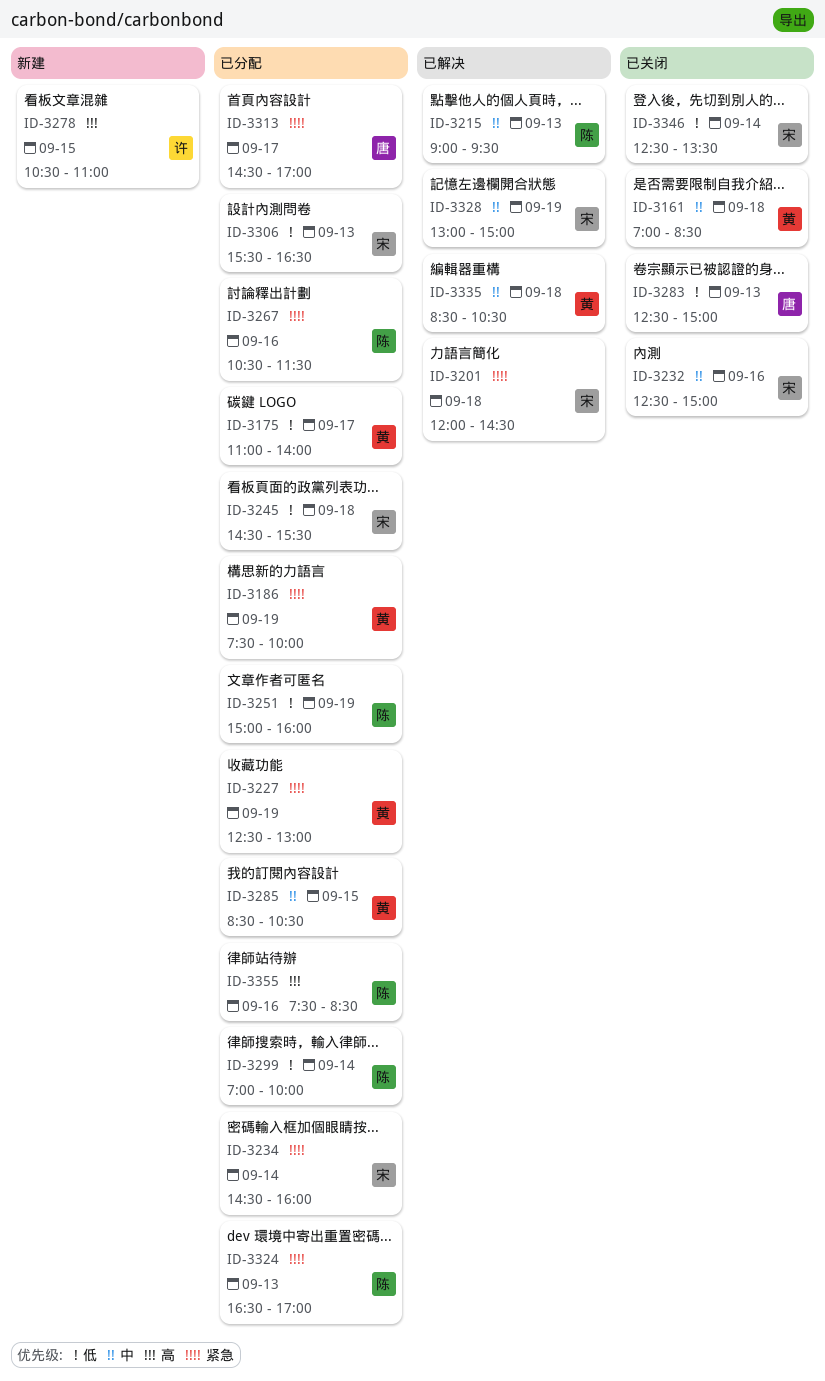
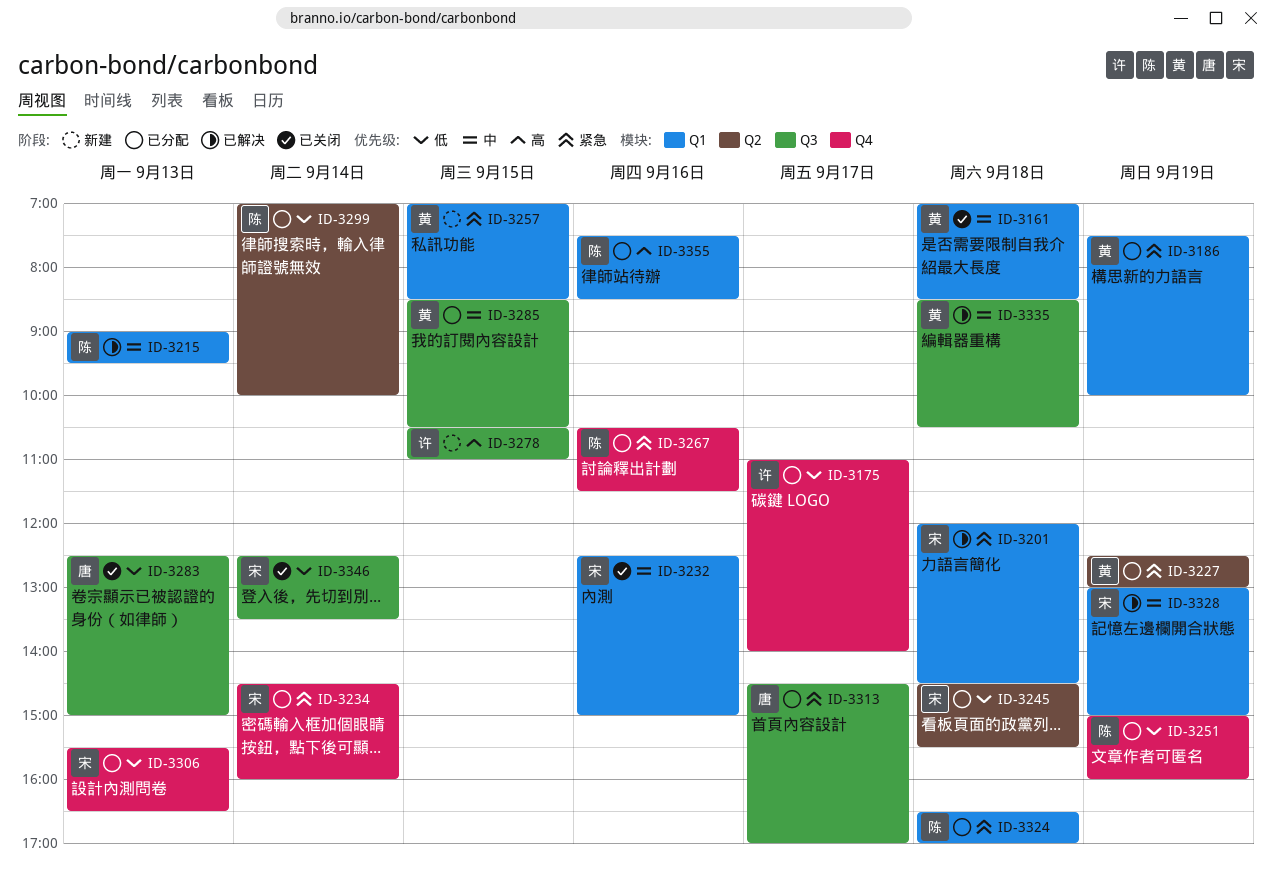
ID-3175, owner: 黄 -> 许
ID-3257: none -> present
ID-3324, day: Sep 13 -> Sep 18

